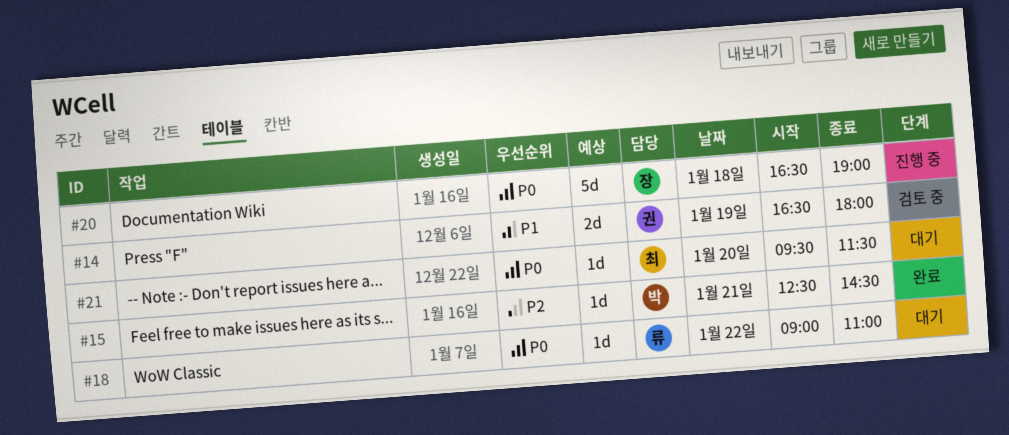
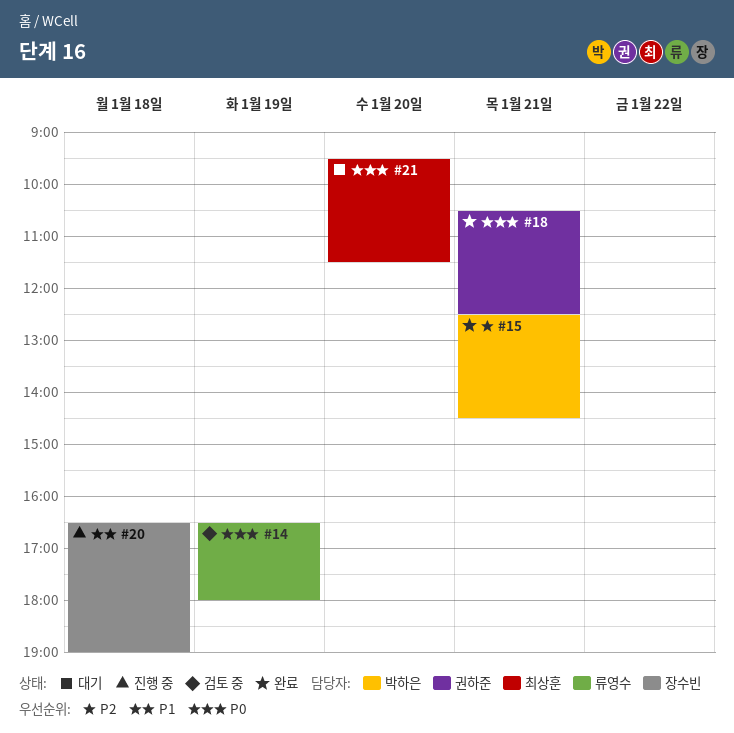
#14, owner: 권하준 -> 류영수
#14, priority: P1 -> P0
#18, status: 대기 -> 완료
#18, owner: 류영수 -> 권하준
#18, day: Jan 22 -> Jan 21
#18, begins: 09:00 -> 10:30
#18, ends: 11:00 -> 12:30
#20, priority: P0 -> P1

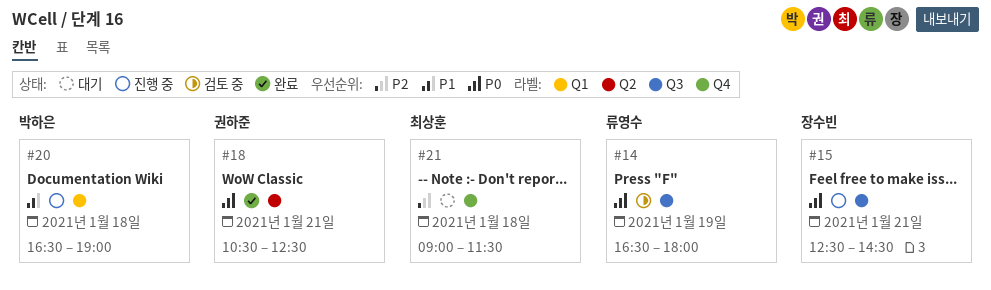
#15, status: 완료 -> 진행 중
#15, owner: 박하은 -> 장수빈
#15, priority: P2 -> P0
#20, owner: 장수빈 -> 박하은
#21, priority: P0 -> P2
#21, day: Jan 20 -> Jan 18
#21, begins: 09:30 -> 09:00

